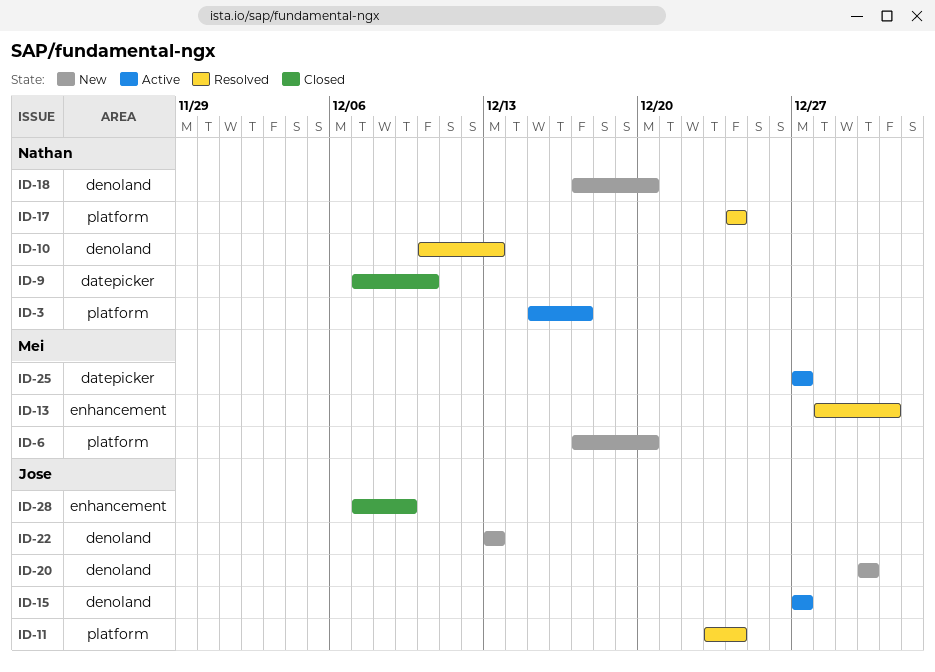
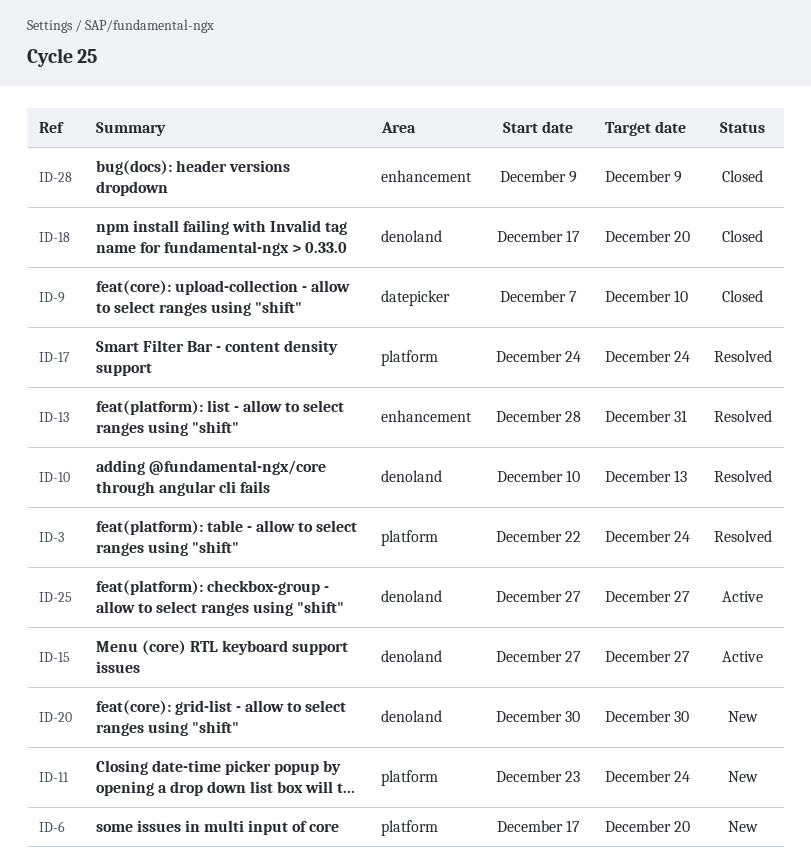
ID-3, status: Active -> Resolved
ID-3, start: Dec 15 -> Dec 22
ID-3, due: Dec 17 -> Dec 24
ID-11, status: Resolved -> New
ID-18, status: New -> Closed
ID-22: present -> none
ID-25, label: datepicker -> denoland
ID-28, start: Dec 7 -> Dec 9

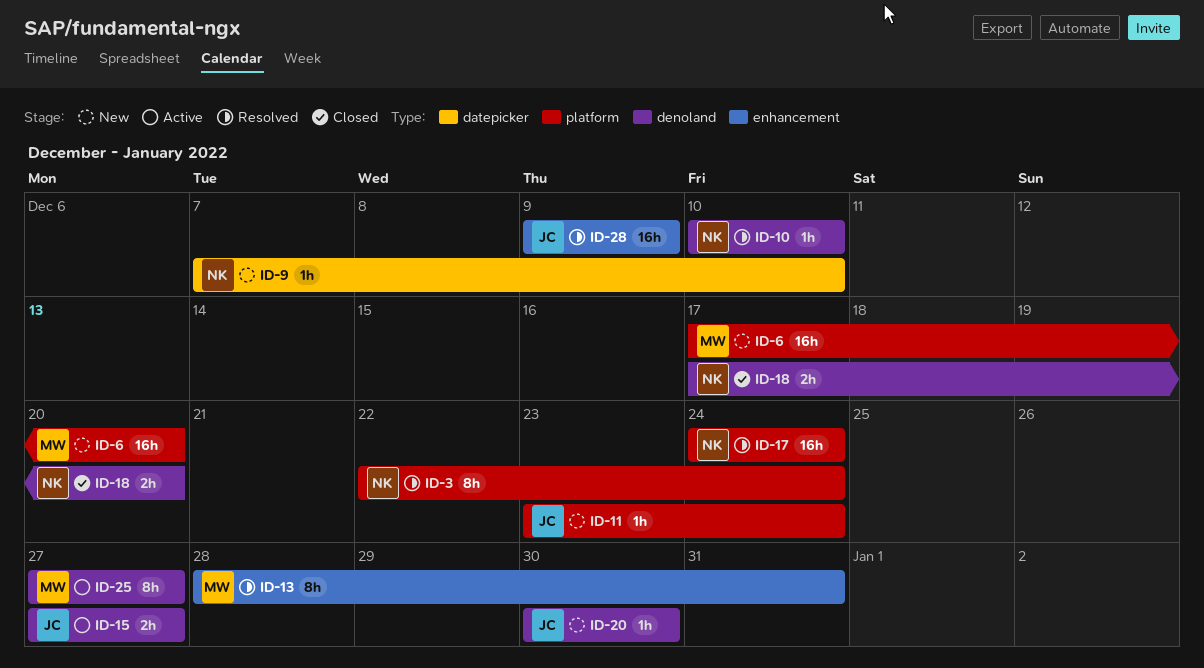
ID-9, status: Closed -> New
ID-10, due: Dec 13 -> Dec 10
ID-28, status: Closed -> Resolved

